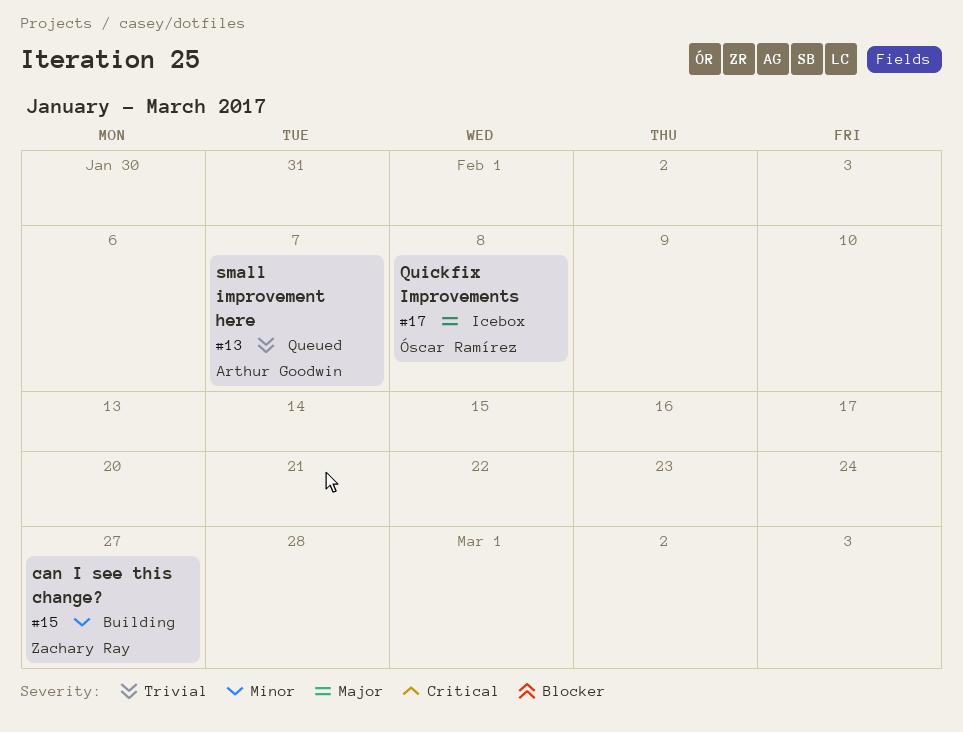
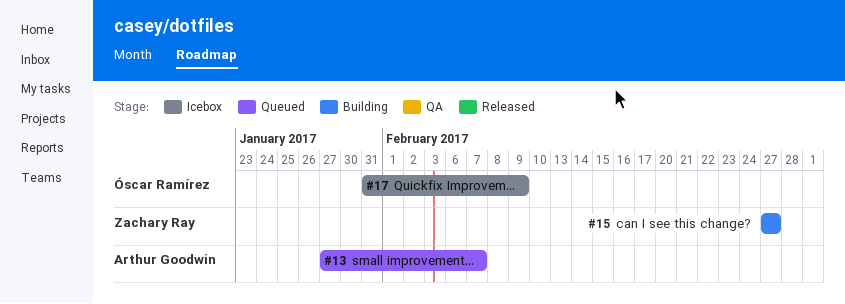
#17, due: Feb 8 -> Feb 9

